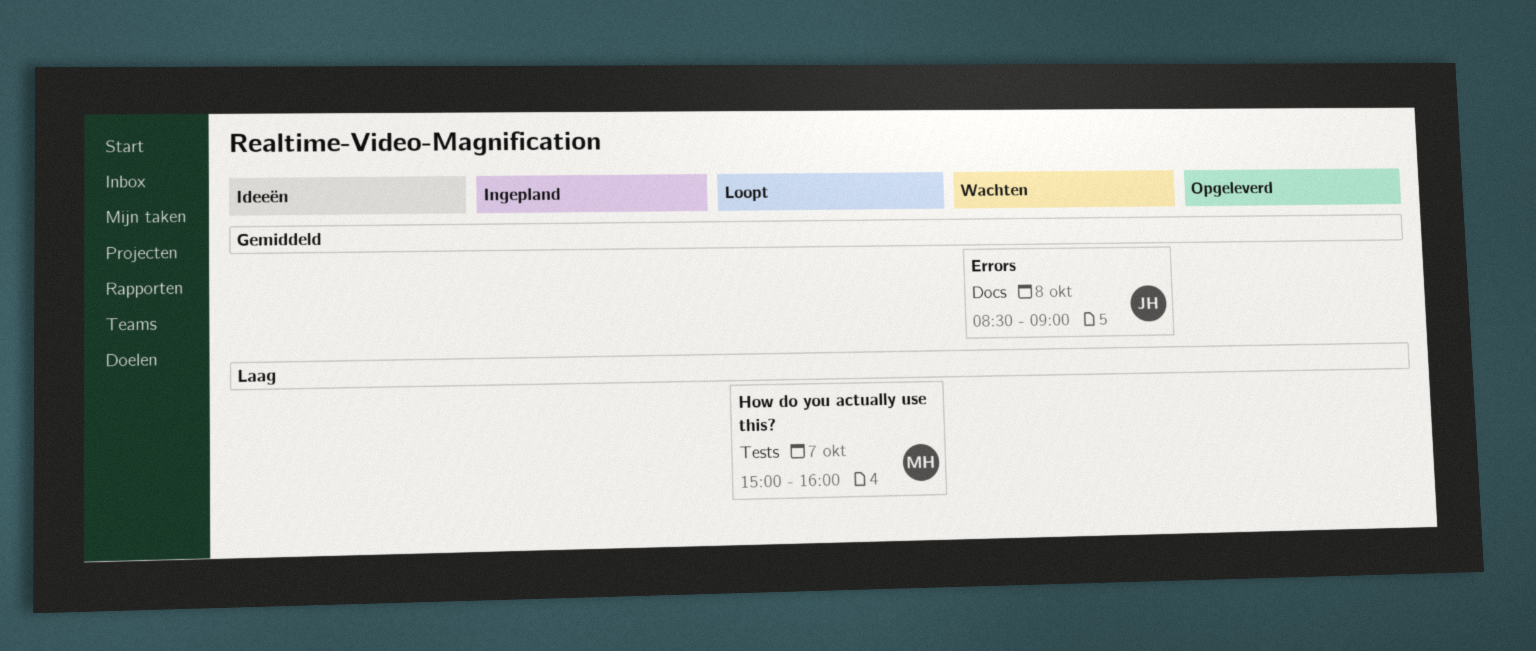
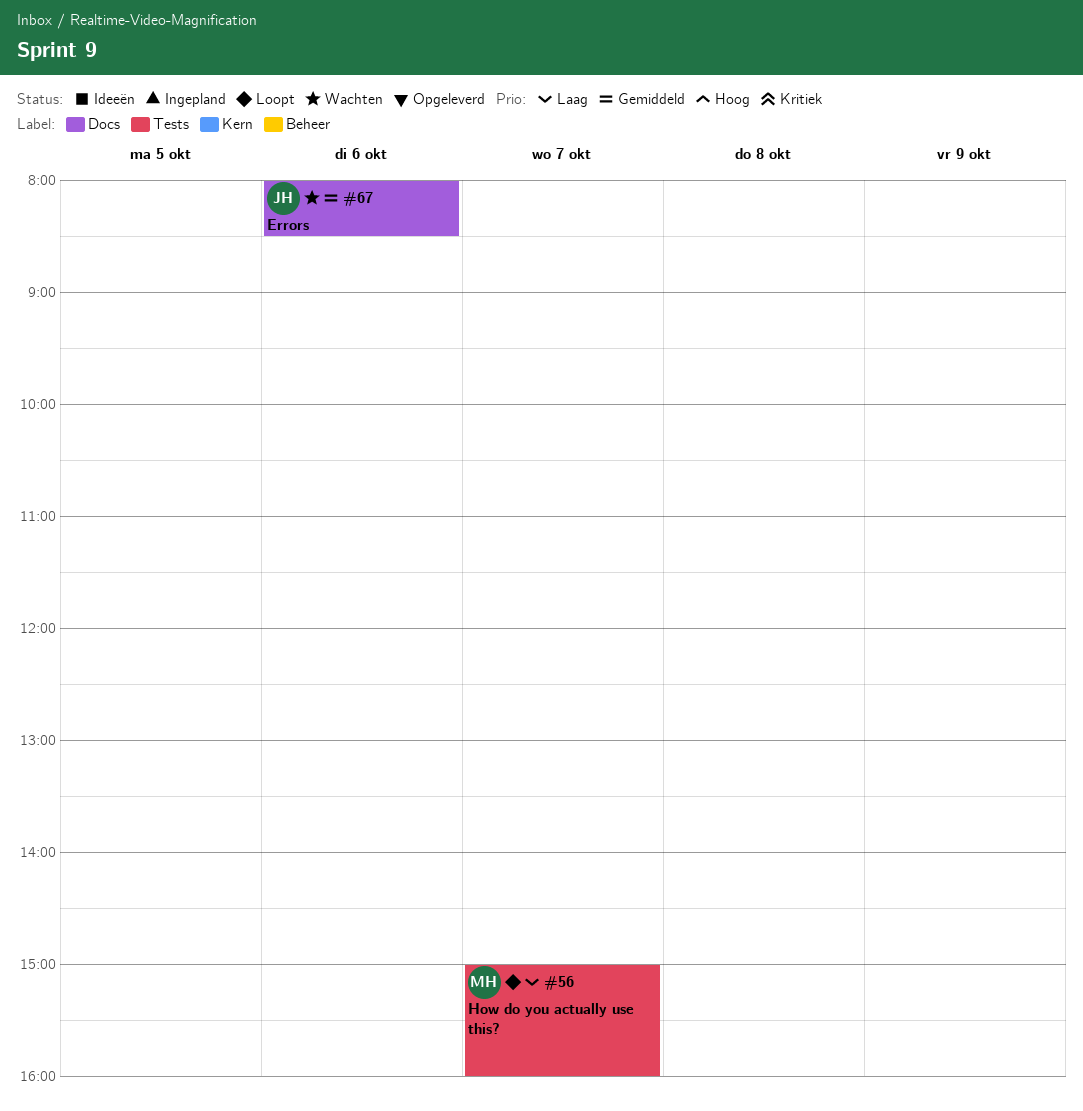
Errors, day: Oct 8 -> Oct 6
Errors, begins: 08:30 -> 08:00
Errors, ends: 09:00 -> 08:30

